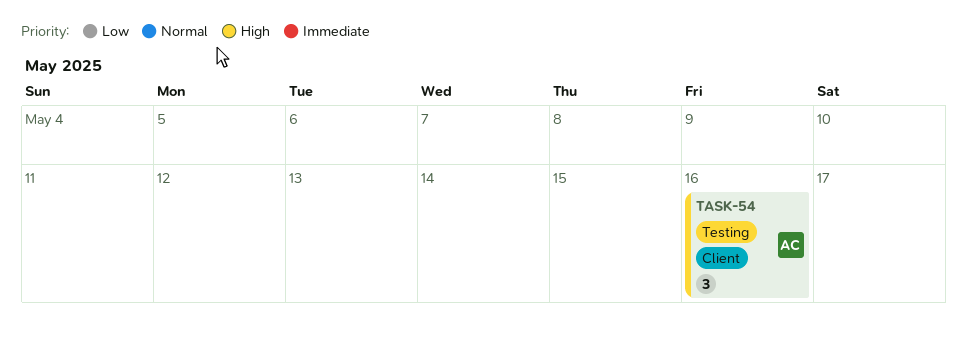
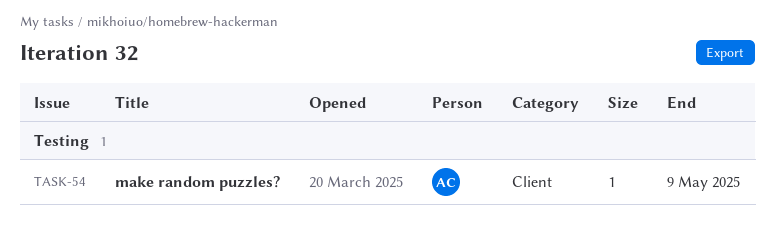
TASK-54, estimate: 3 -> 1
TASK-54, due: May 16 -> May 9

